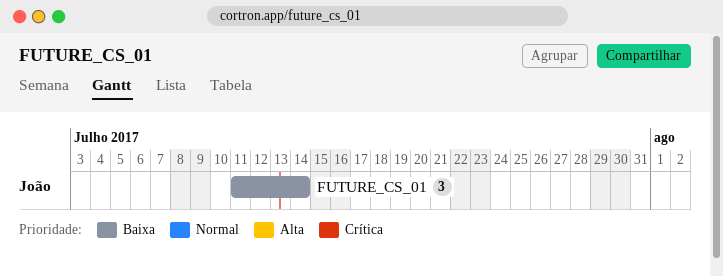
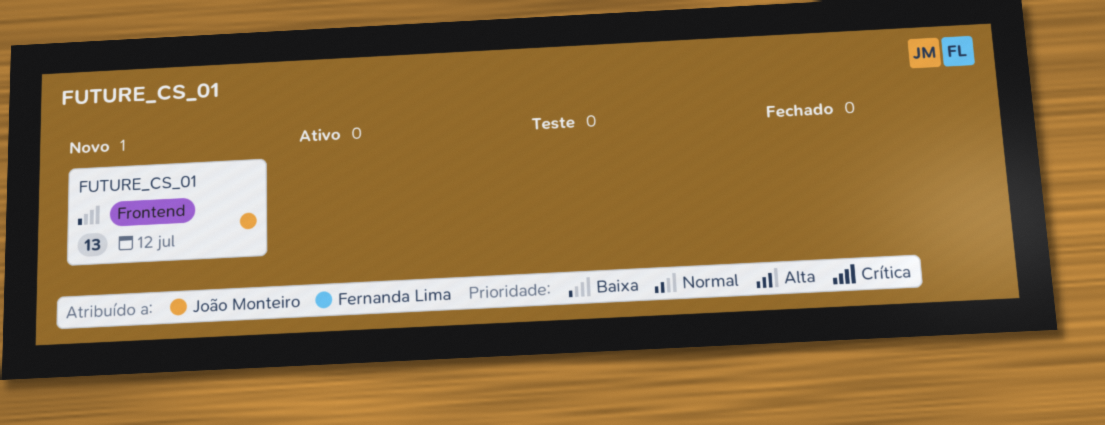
FUTURE_CS_01, estimate: 3 -> 13
FUTURE_CS_01, due: Jul 14 -> Jul 12

